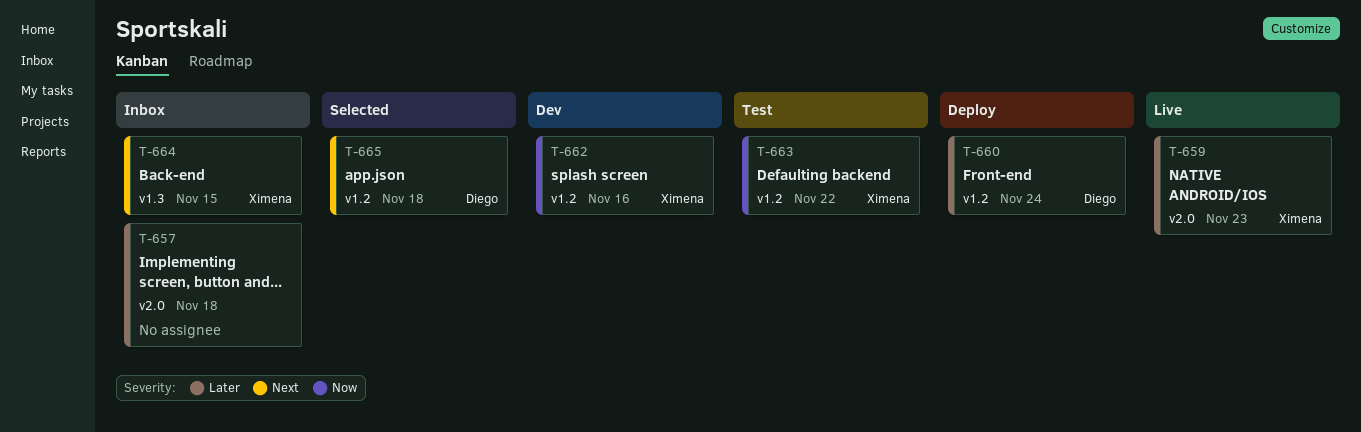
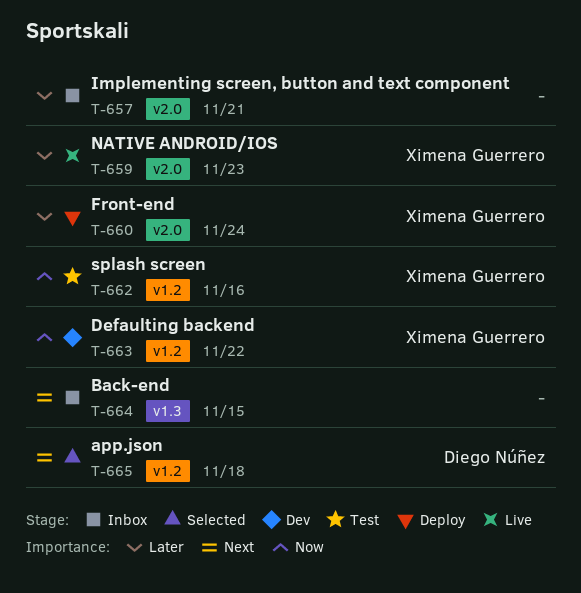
T-657, due: Nov 18 -> Nov 21
T-660, owner: Diego Núñez -> Ximena Guerrero
T-660, label: v1.2 -> v2.0
T-662, status: Dev -> Test
T-663, status: Test -> Dev
T-664, owner: Ximena Guerrero -> none

